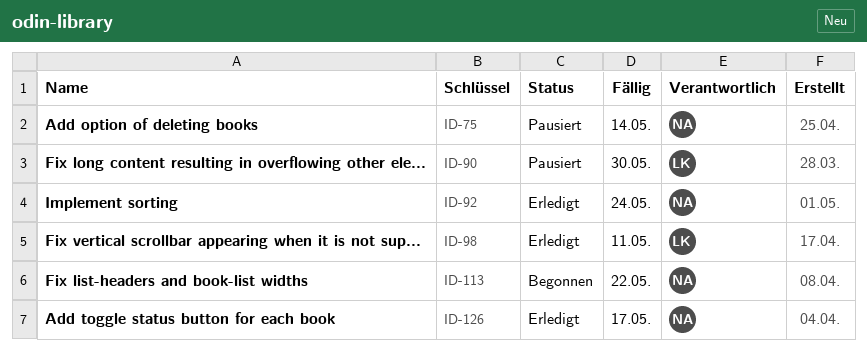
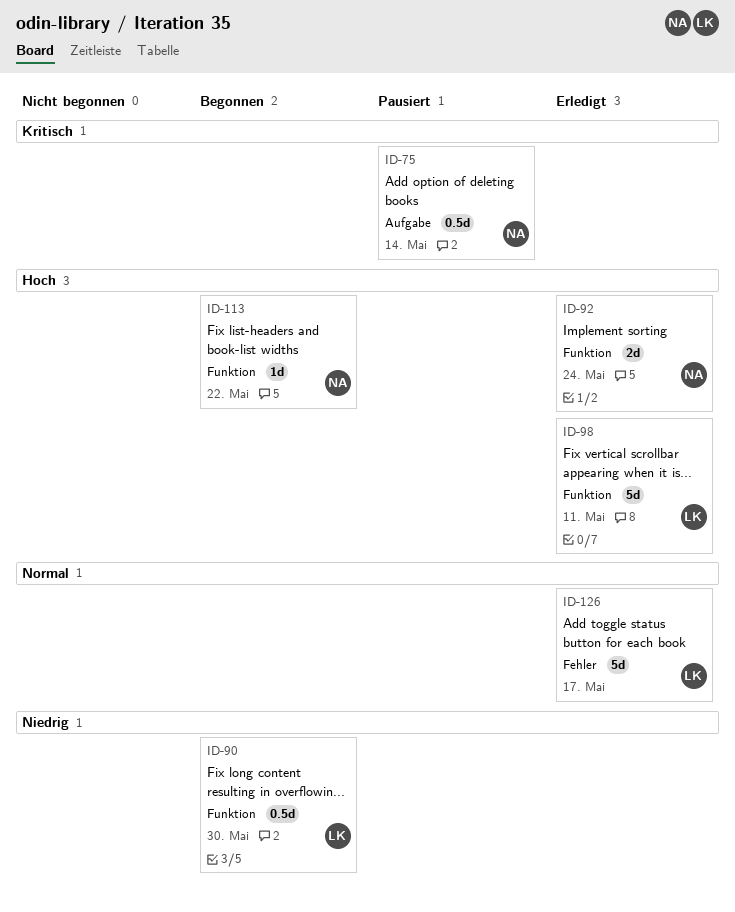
ID-90, status: Pausiert -> Begonnen
ID-126, owner: NA -> LK

